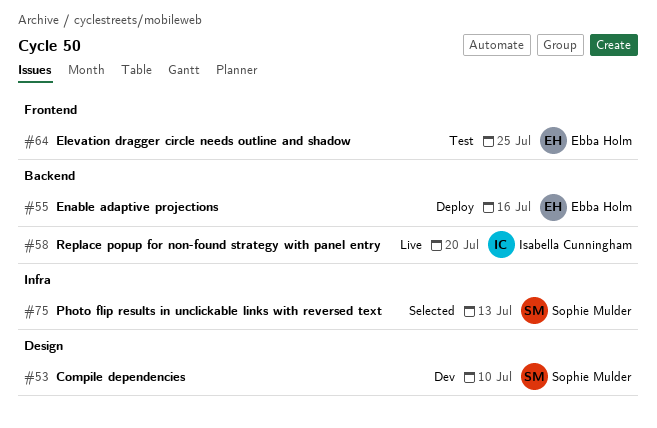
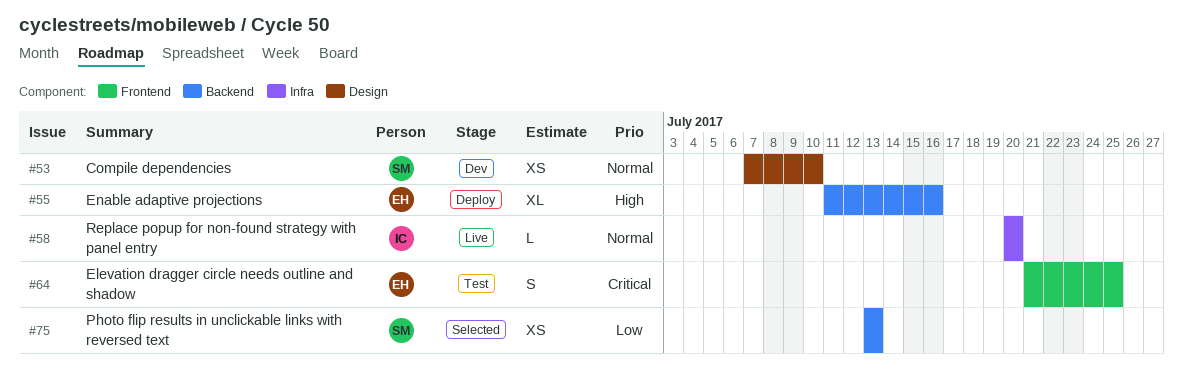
#58, label: Backend -> Infra
#75, label: Infra -> Backend

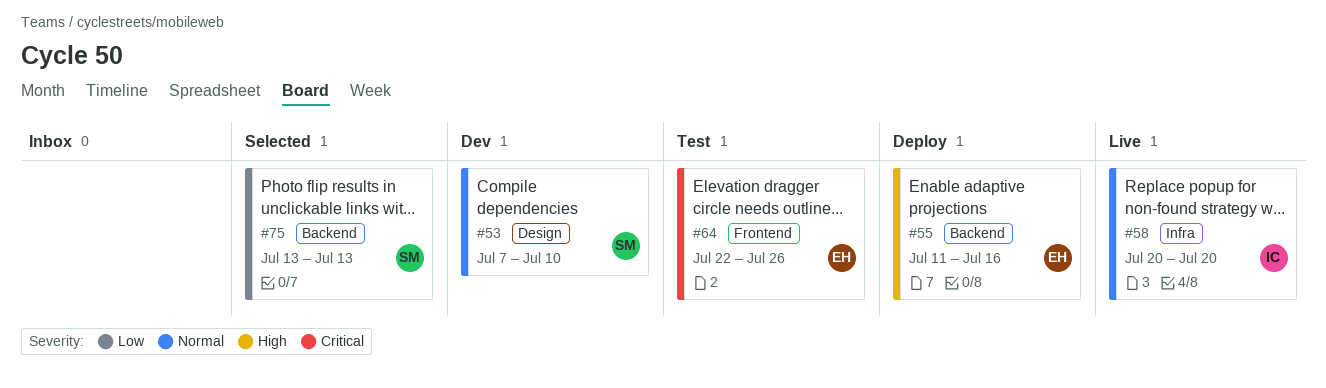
#64, start: Jul 21 -> Jul 22
#64, due: Jul 25 -> Jul 26

